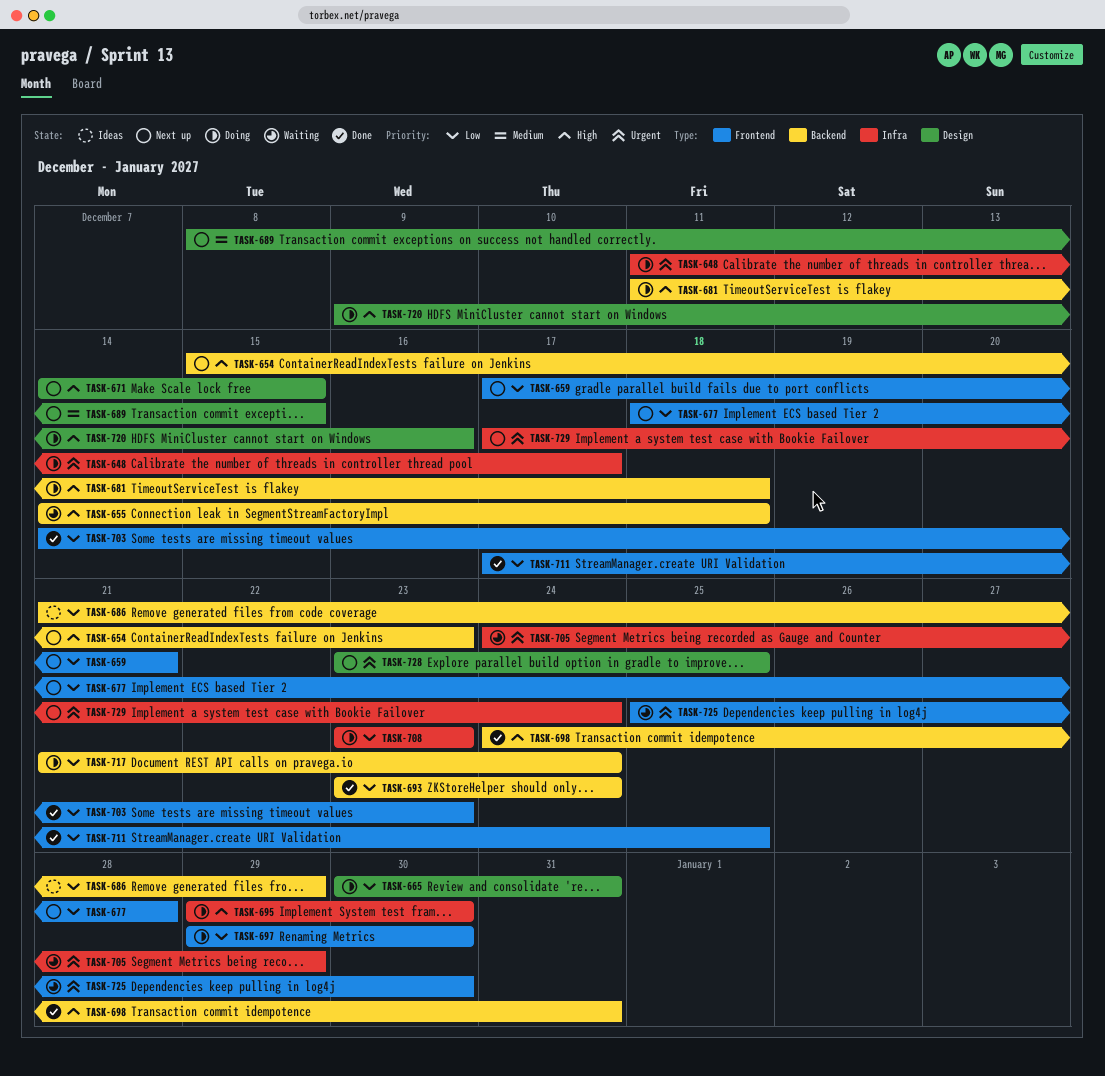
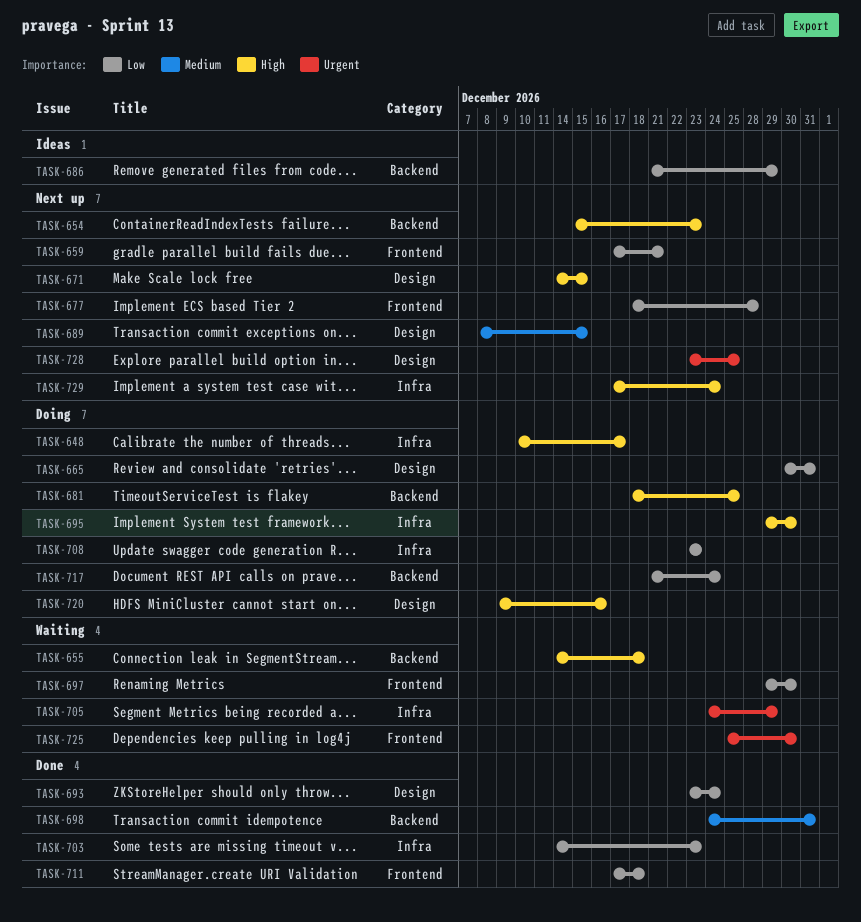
TASK-648, priority: Urgent -> High
TASK-648, start: Dec 11 -> Dec 10
TASK-681, start: Dec 11 -> Dec 18
TASK-681, due: Dec 18 -> Dec 25
TASK-693, label: Backend -> Design
TASK-697, status: Doing -> Waiting
TASK-698, priority: High -> Medium
TASK-703, label: Frontend -> Infra
TASK-711, due: Dec 25 -> Dec 18
TASK-729, priority: Urgent -> High

